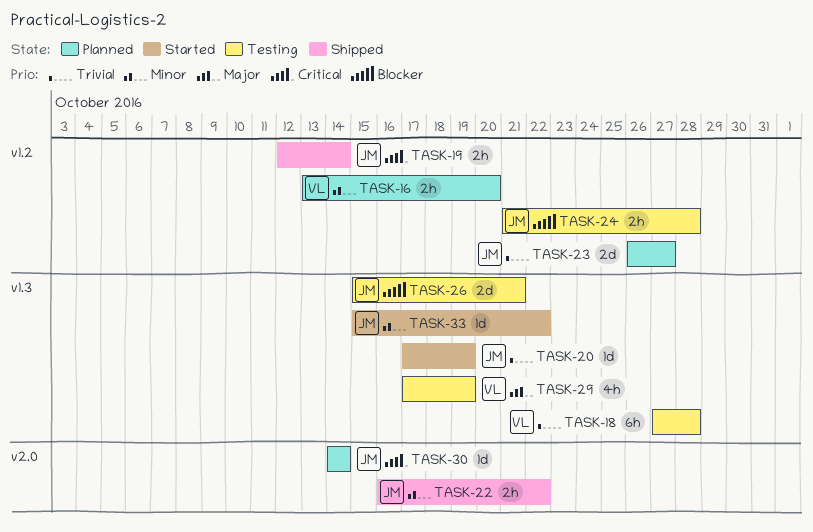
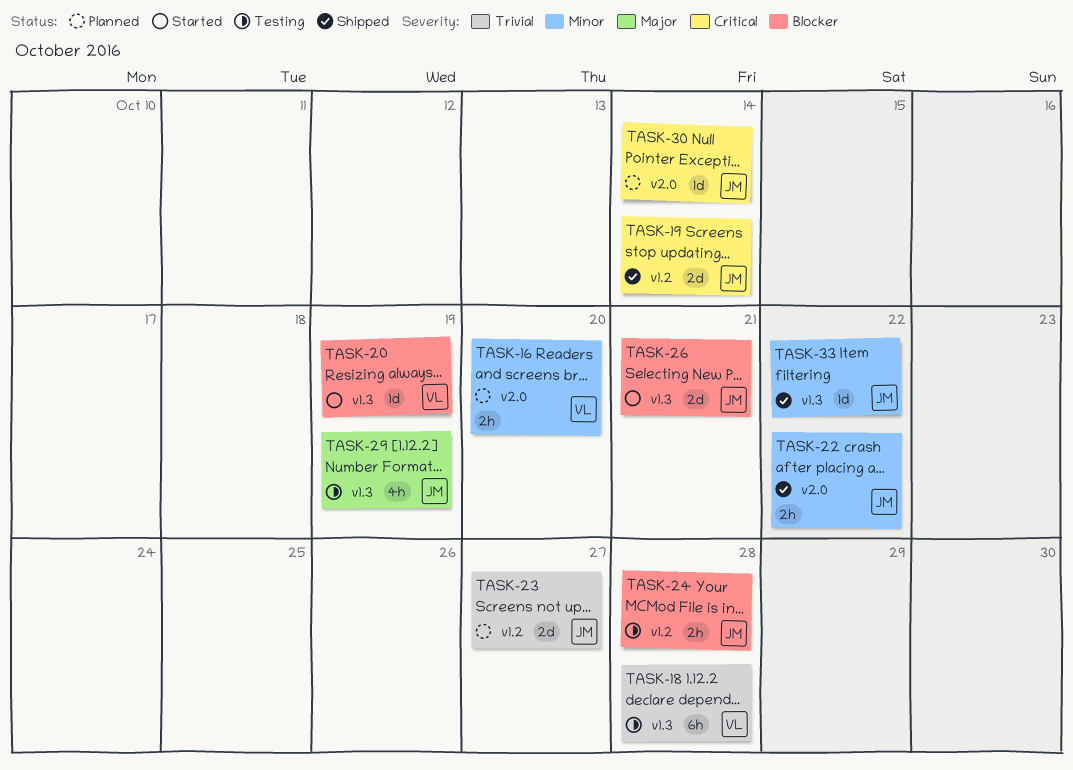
TASK-16, label: v1.2 -> v2.0
TASK-19, estimate: 2h -> 2d
TASK-20, owner: JM -> VL
TASK-20, priority: Trivial -> Blocker
TASK-26, status: Testing -> Started
TASK-29, owner: VL -> JM
TASK-33, status: Started -> Shipped

